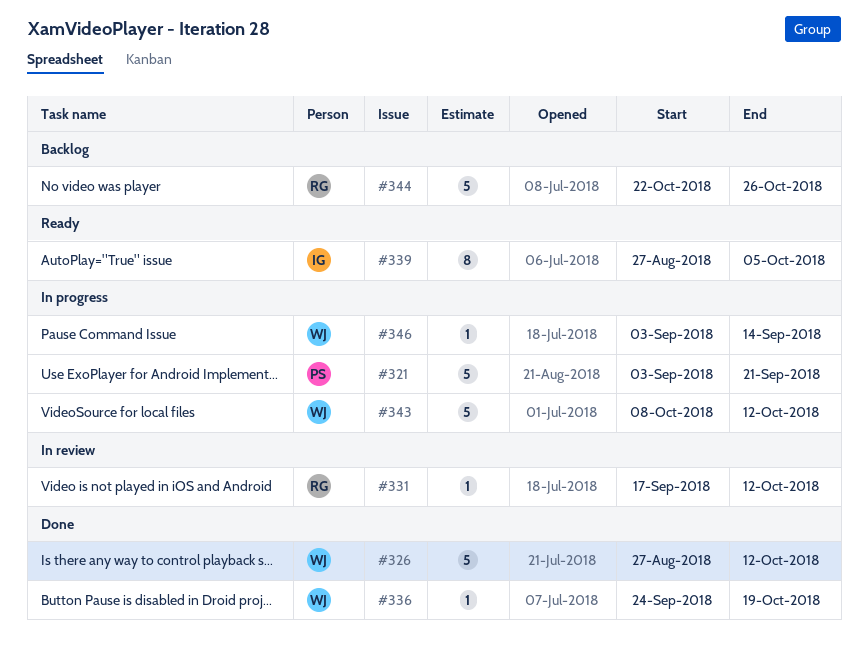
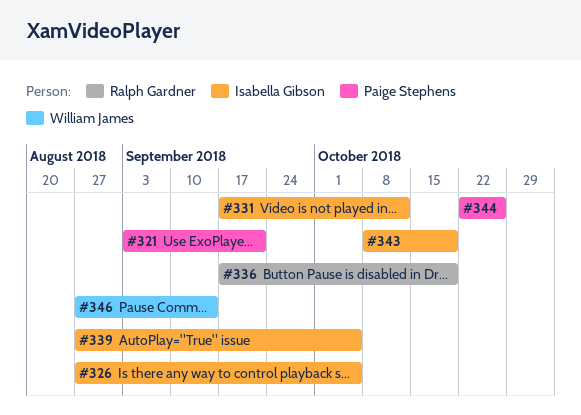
#326, owner: William James -> Isabella Gibson
#326, due: Oct 12 -> Oct 5
#331, owner: Ralph Gardner -> Isabella Gibson
#336, owner: William James -> Ralph Gardner
#336, start: Sep 24 -> Sep 17
#343, owner: William James -> Isabella Gibson
#343, due: Oct 12 -> Oct 19
#344, owner: Ralph Gardner -> Paige Stephens
#346, start: Sep 3 -> Aug 27

